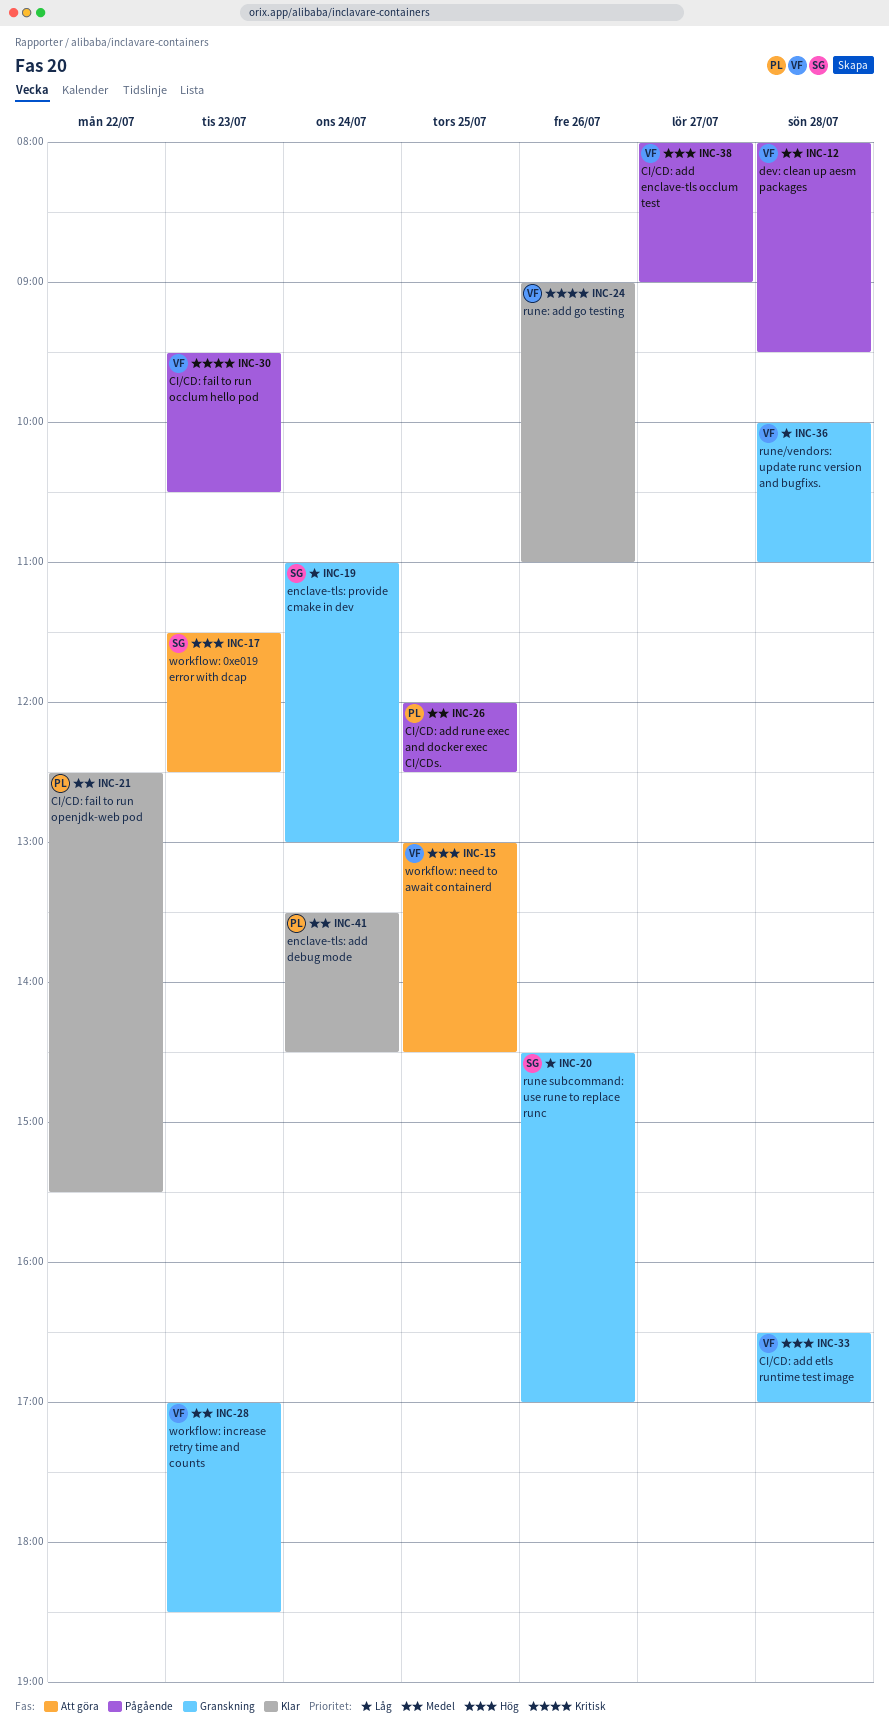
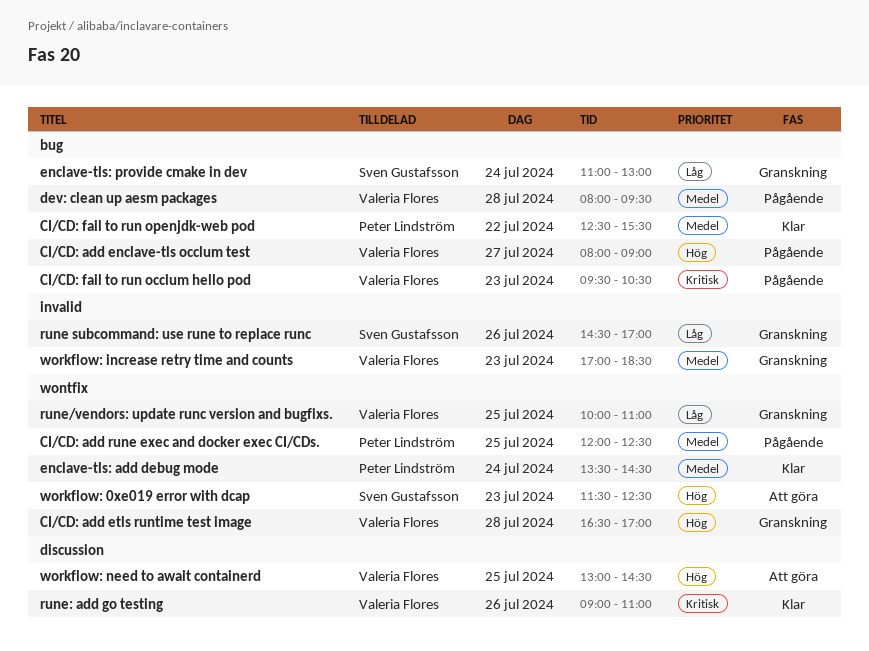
rune/vendors: update runc version and bugfixs., day: Jul 28 -> Jul 25

